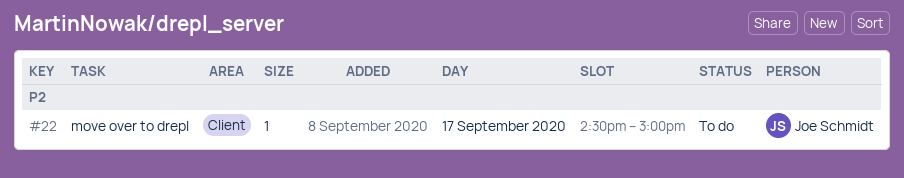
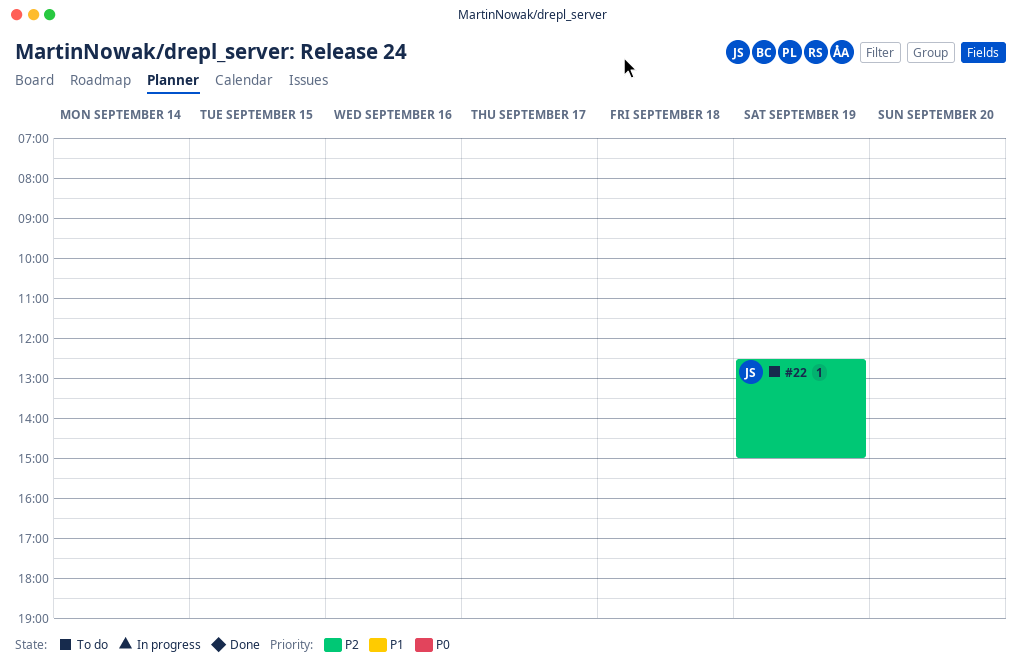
#22, day: Sep 17 -> Sep 19
#22, begins: 14:30 -> 12:30

